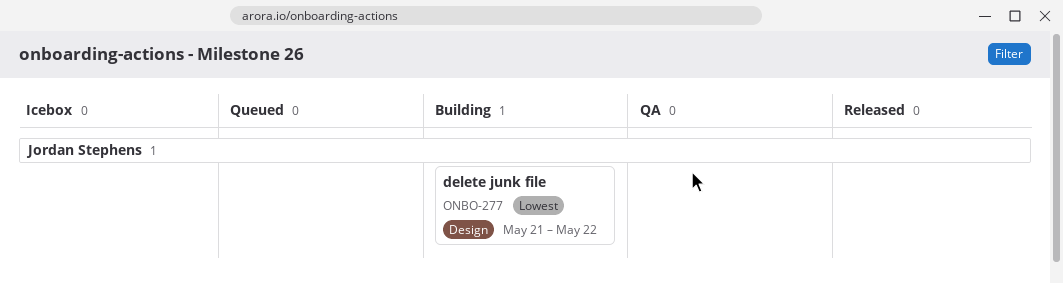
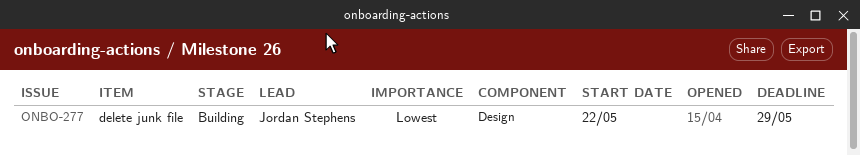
ONBO-277, start: May 21 -> May 22
ONBO-277, due: May 22 -> May 29

